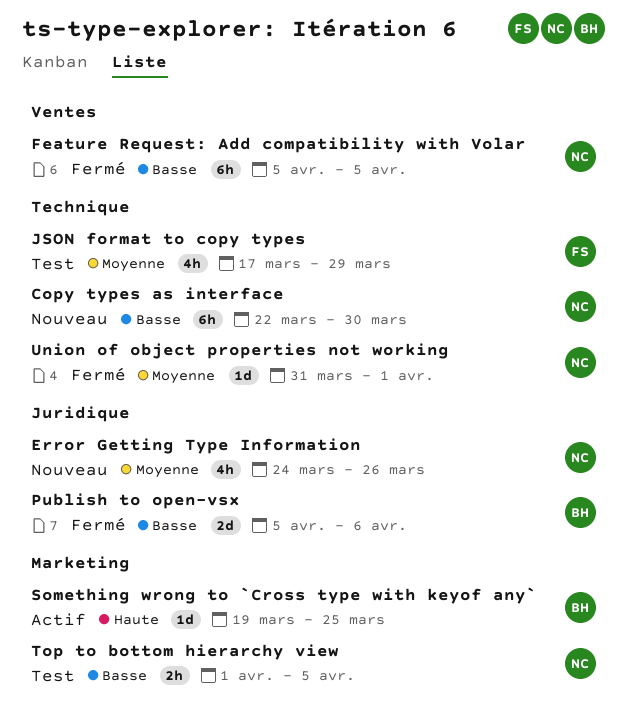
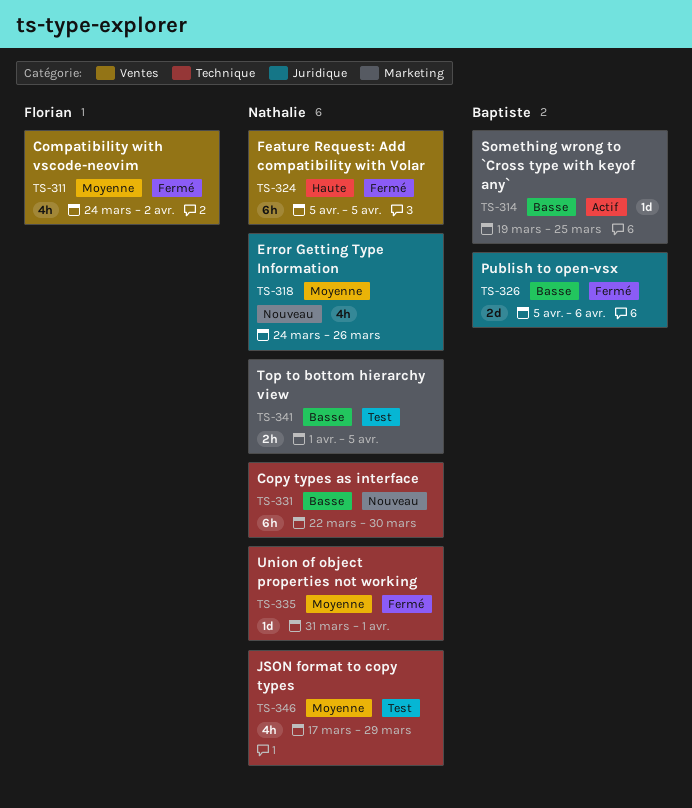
Compatibility with vscode-neovim: none -> present
Feature Request: Add compatibility with Volar, priority: Basse -> Haute
JSON format to copy types, owner: Florian -> Nathalie
Something wrong to `Cross type with keyof any`, priority: Haute -> Basse

